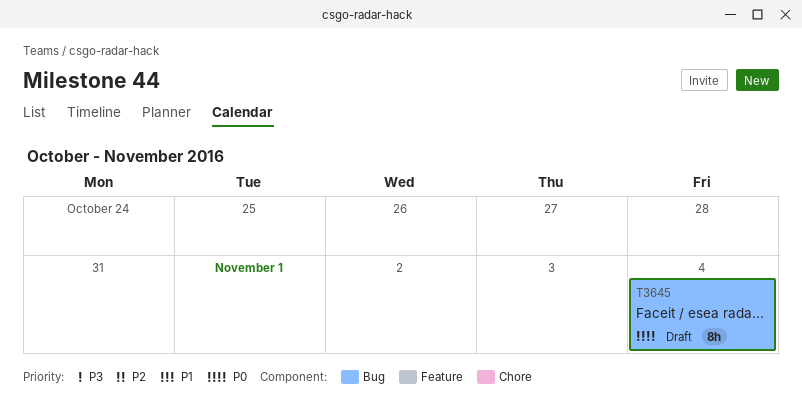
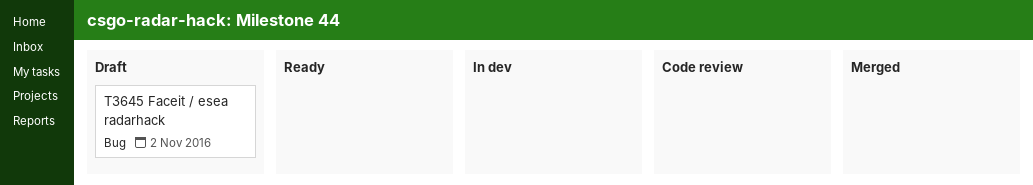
T3645, due: Nov 4 -> Nov 2

